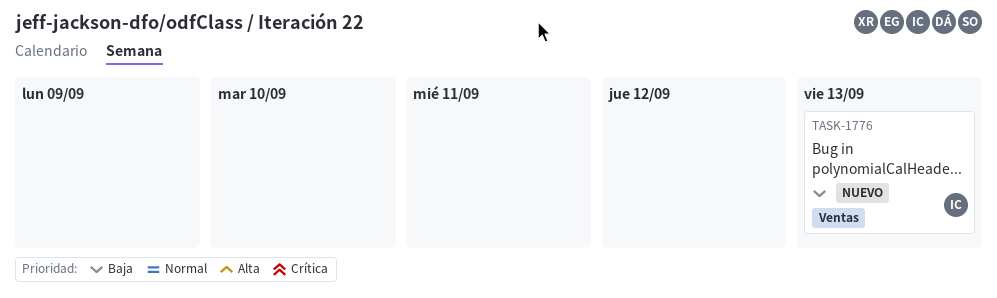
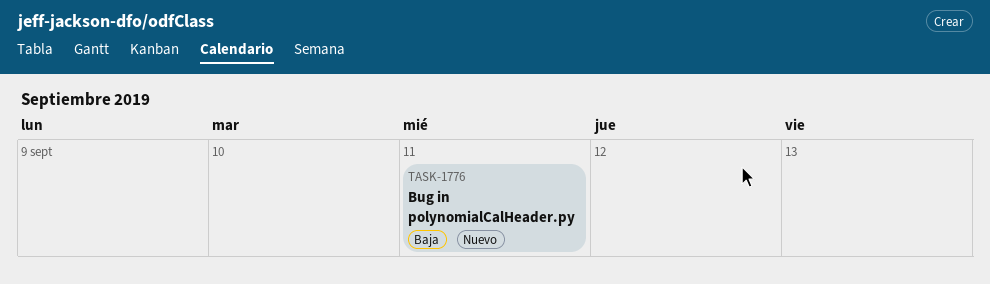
TASK-1776, due: Sep 13 -> Sep 11

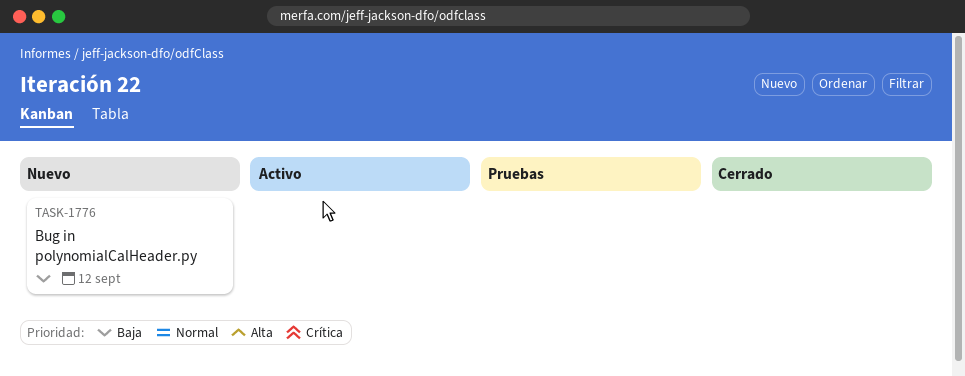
TASK-1776, due: Sep 11 -> Sep 12

